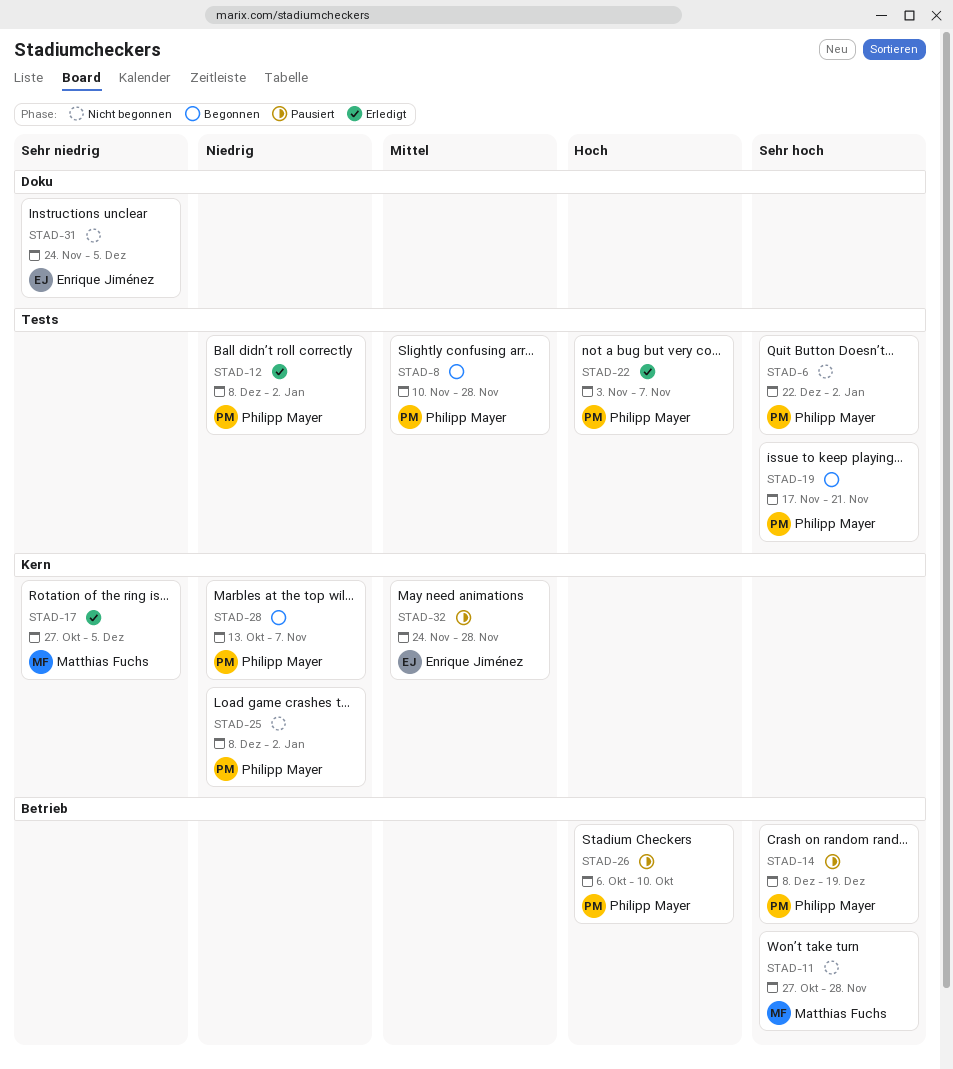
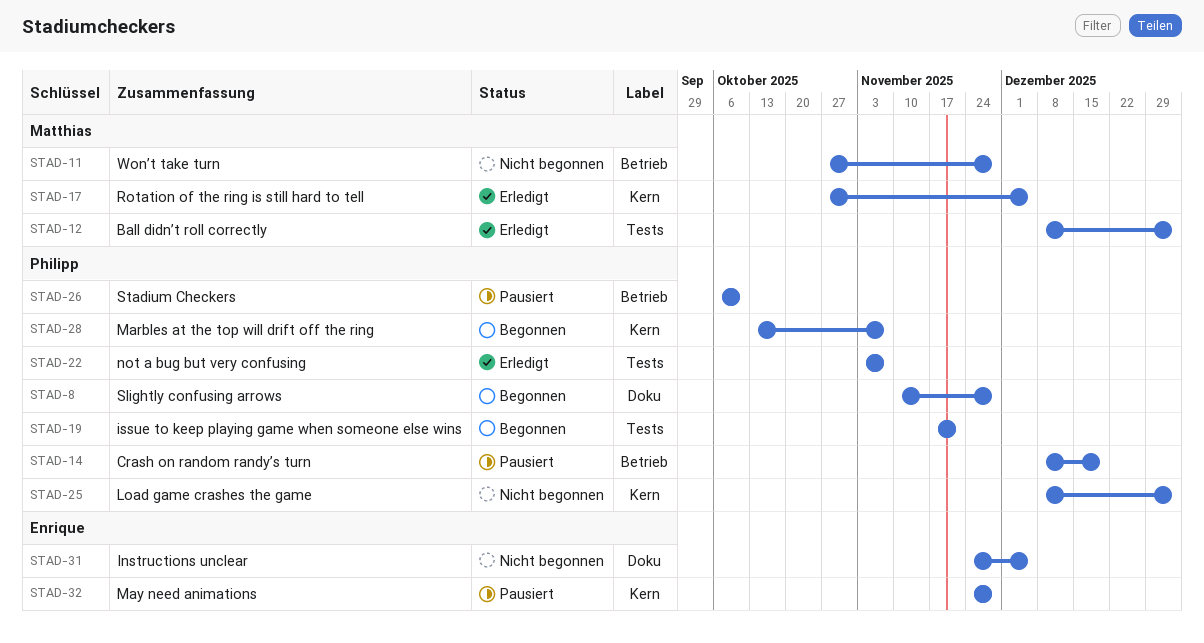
STAD-6: present -> none
STAD-8, label: Tests -> Doku
STAD-12, owner: Philipp Mayer -> Matthias Fuchs

